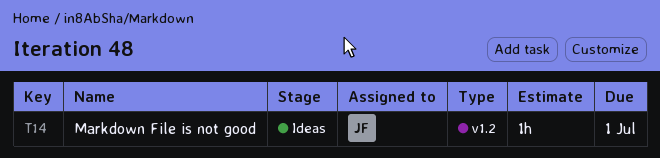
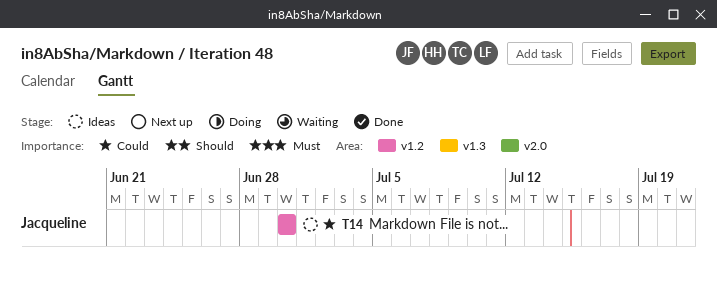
T14, due: Jul 1 -> Jun 30

